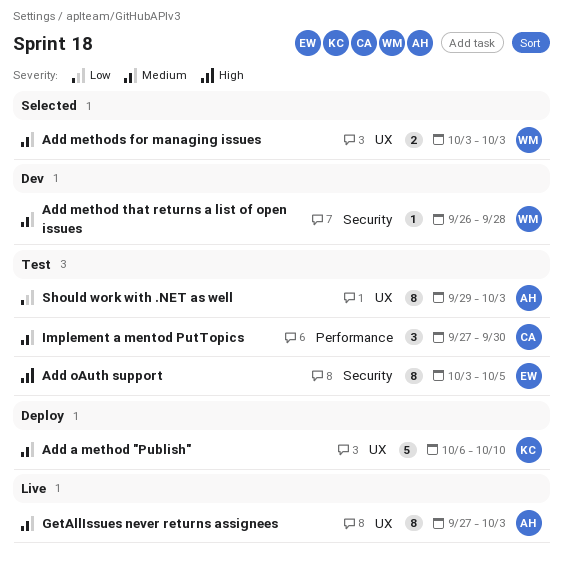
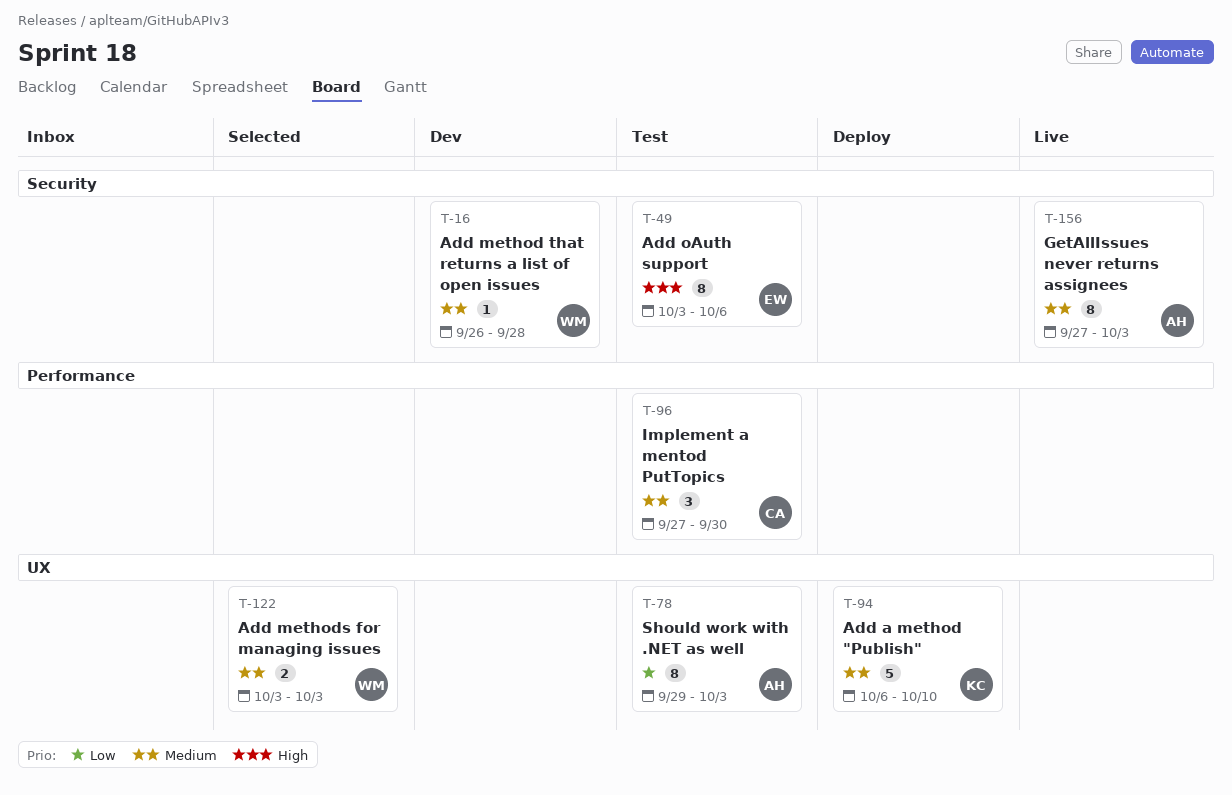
Add oAuth support, due: Oct 5 -> Oct 6
GetAllIssues never returns assignees, label: UX -> Security

